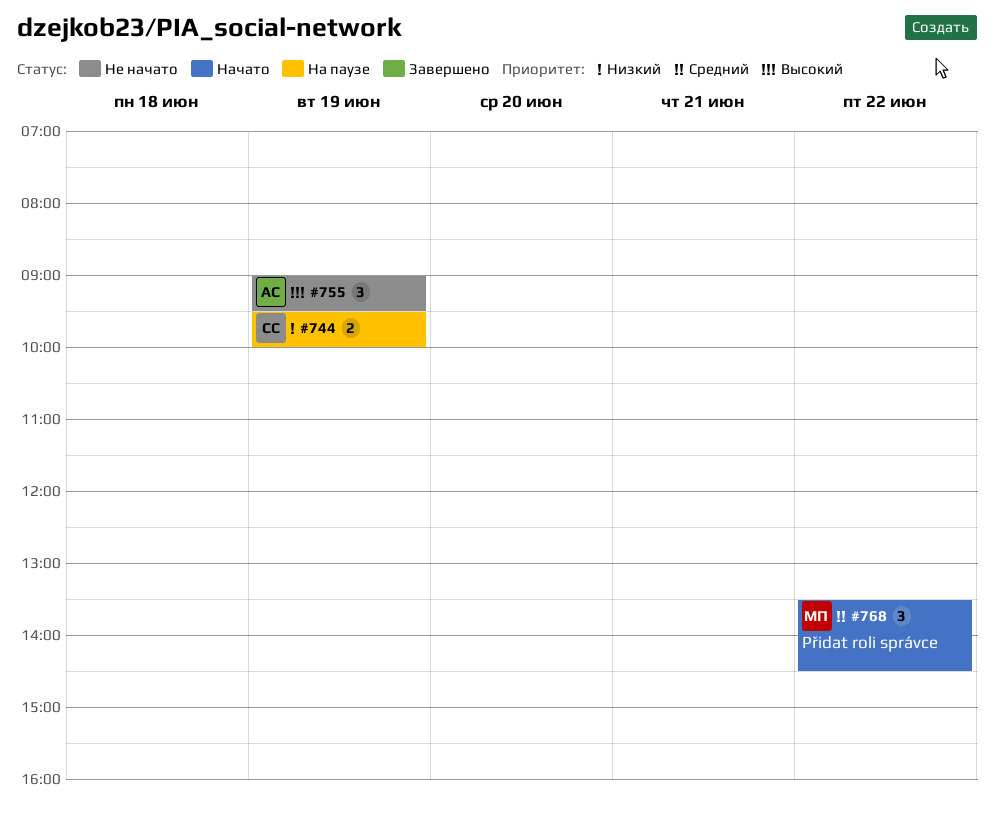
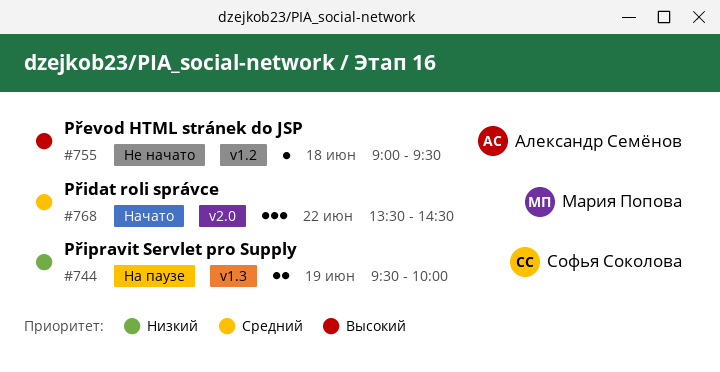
#755, estimate: 3 -> 1
#755, day: Jun 19 -> Jun 18

